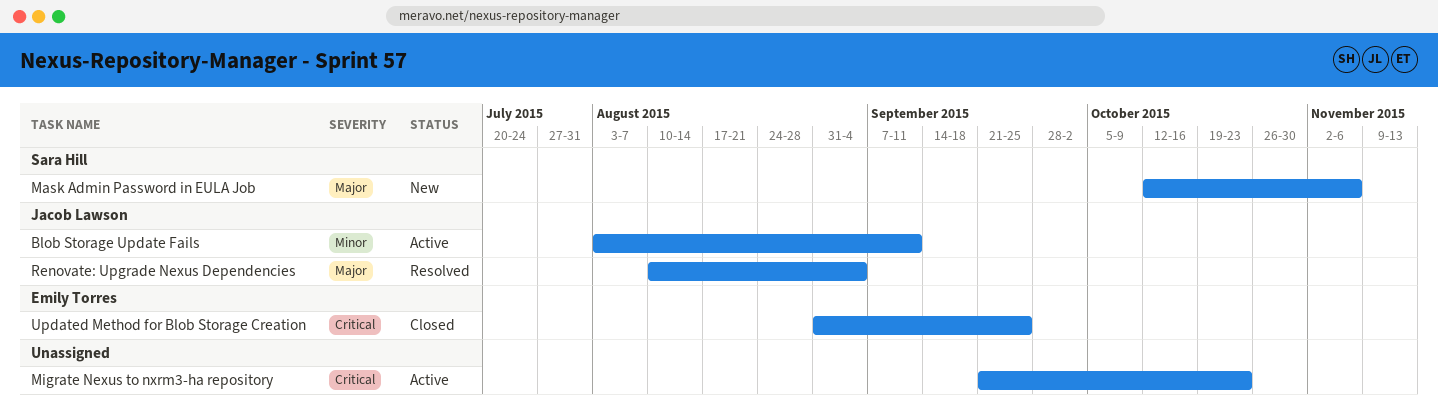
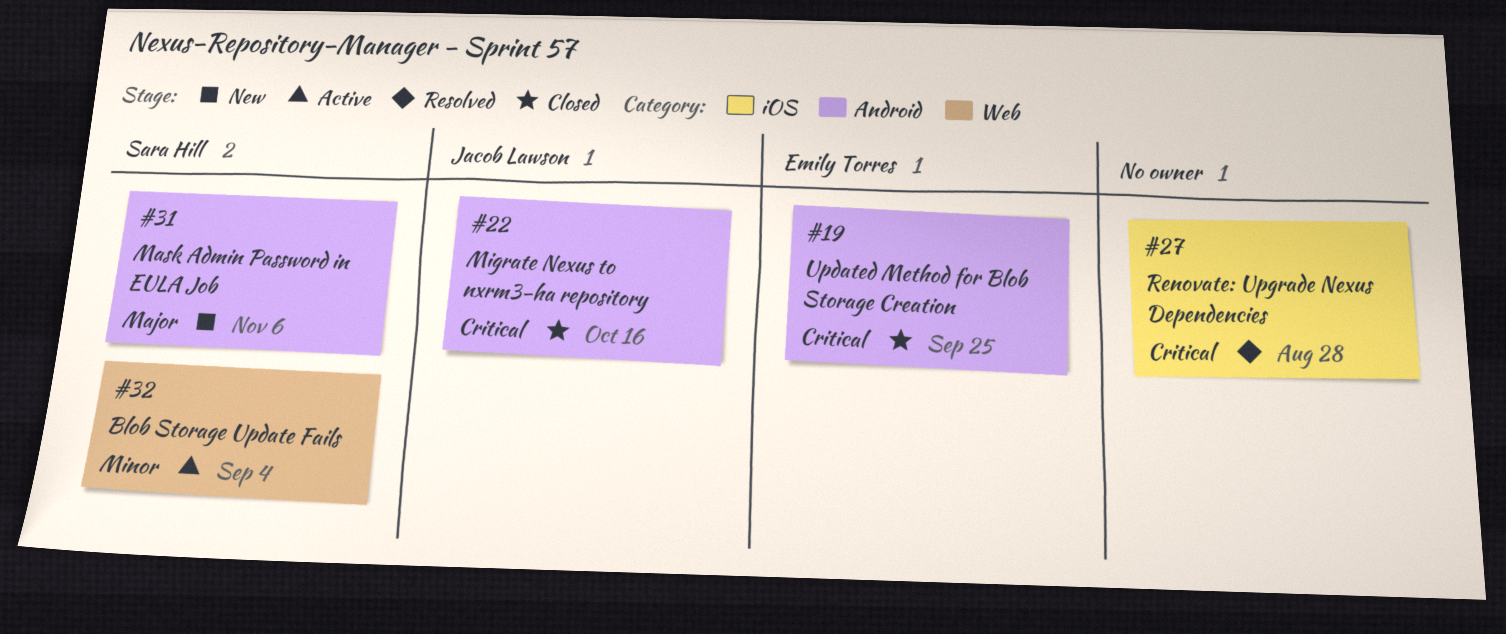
Blob Storage Update Fails, owner: Jacob Lawson -> Sara Hill
Blob Storage Update Fails, due: Sep 11 -> Sep 4
Migrate Nexus to nxrm3-ha repository, status: Active -> Closed
Migrate Nexus to nxrm3-ha repository, owner: none -> Jacob Lawson
Migrate Nexus to nxrm3-ha repository, due: Oct 23 -> Oct 16
Renovate: Upgrade Nexus Dependencies, owner: Jacob Lawson -> none
Renovate: Upgrade Nexus Dependencies, priority: Major -> Critical
Renovate: Upgrade Nexus Dependencies, due: Sep 4 -> Aug 28

